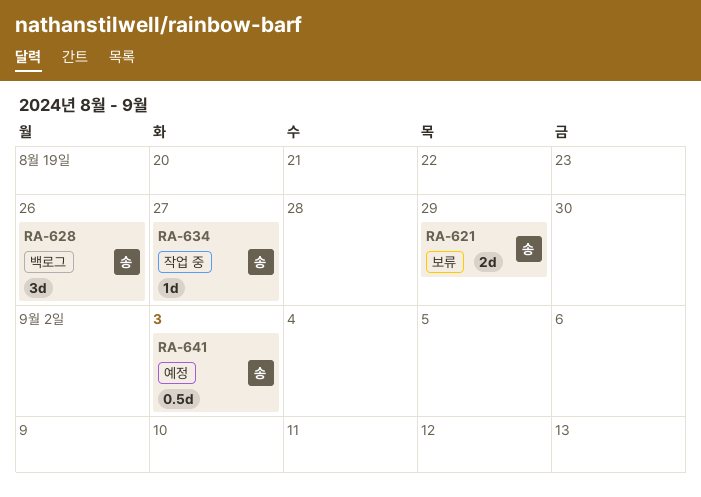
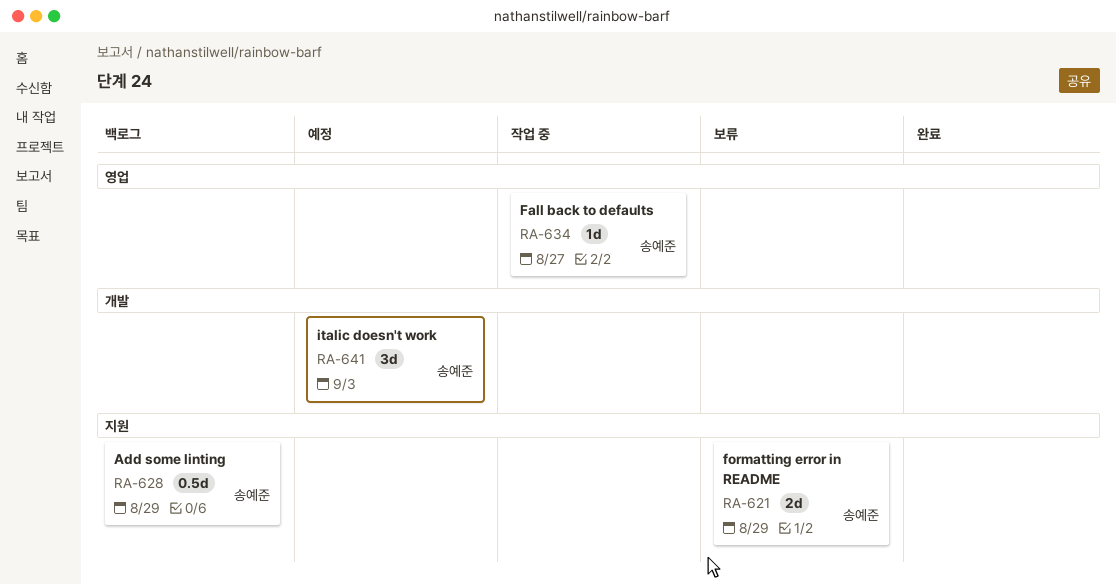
RA-628, estimate: 3d -> 0.5d
RA-628, due: Aug 26 -> Aug 29
RA-641, estimate: 0.5d -> 3d

